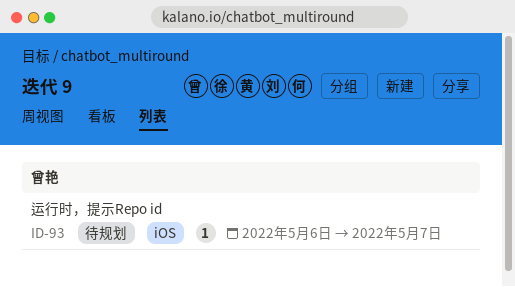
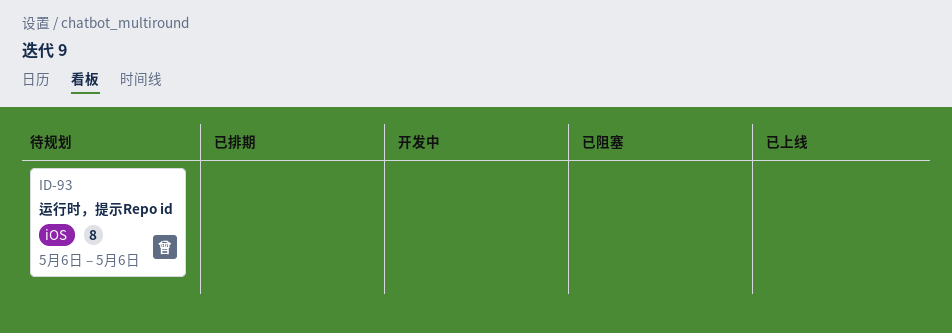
ID-93, estimate: 1 -> 8
ID-93, due: May 7 -> May 6

